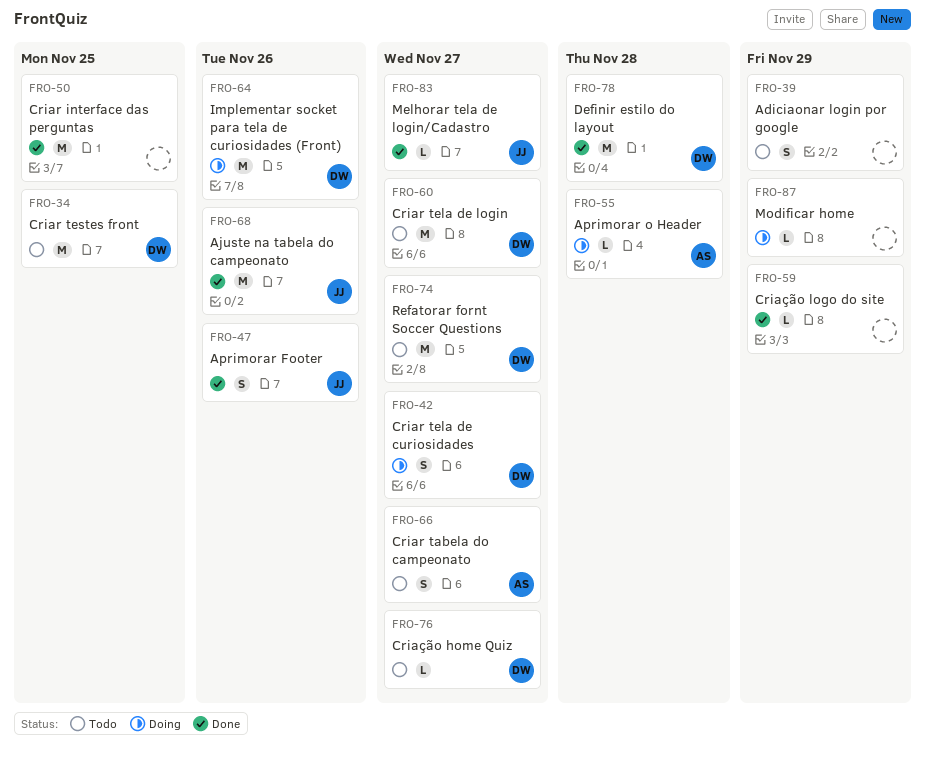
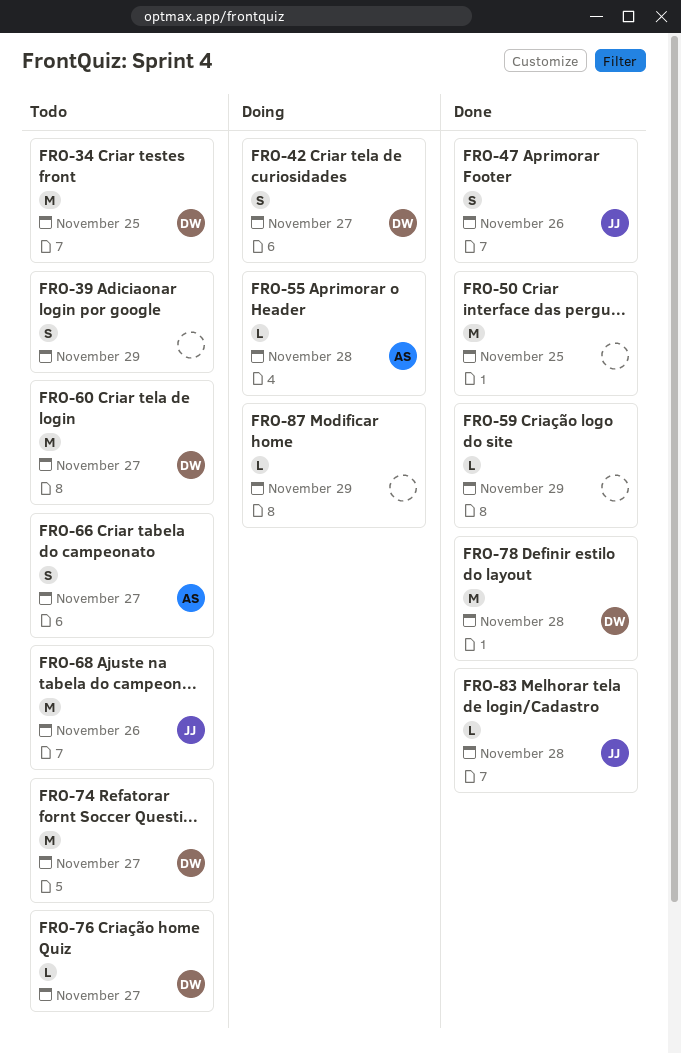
FRO-64: present -> none
FRO-68, status: Done -> Todo
FRO-83, due: Nov 27 -> Nov 28

